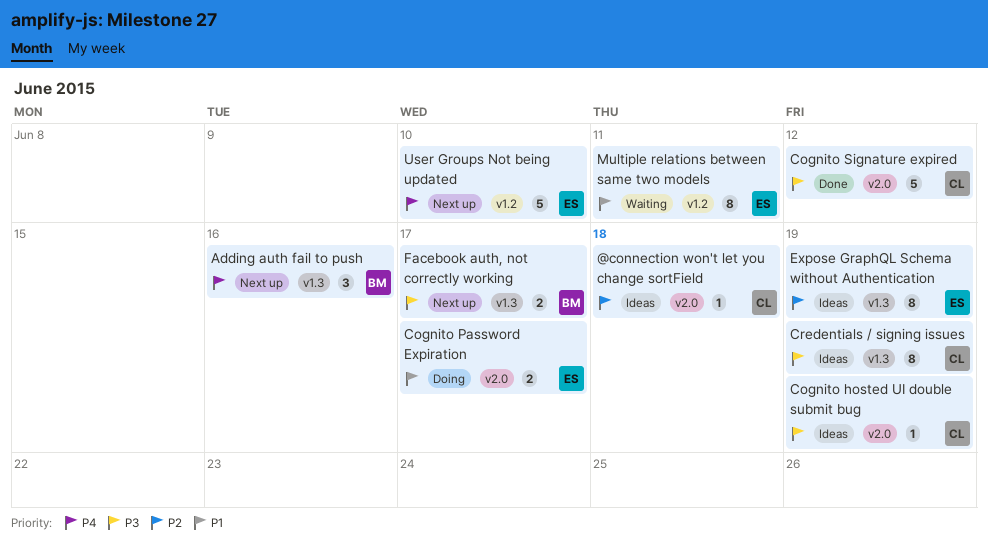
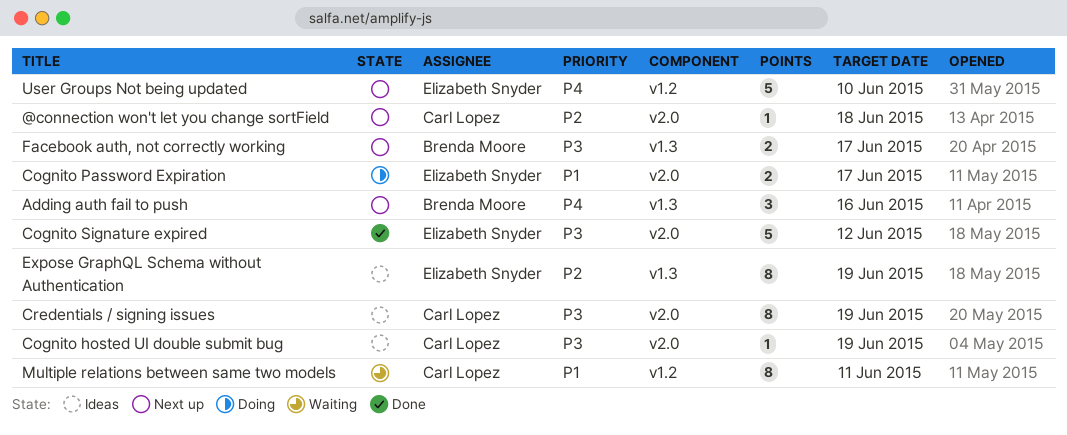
@connection won't let you change sortField, status: Ideas -> Next up
Cognito Signature expired, owner: Carl Lopez -> Elizabeth Snyder
Credentials / signing issues, label: v1.3 -> v2.0
Multiple relations between same two models, owner: Elizabeth Snyder -> Carl Lopez

